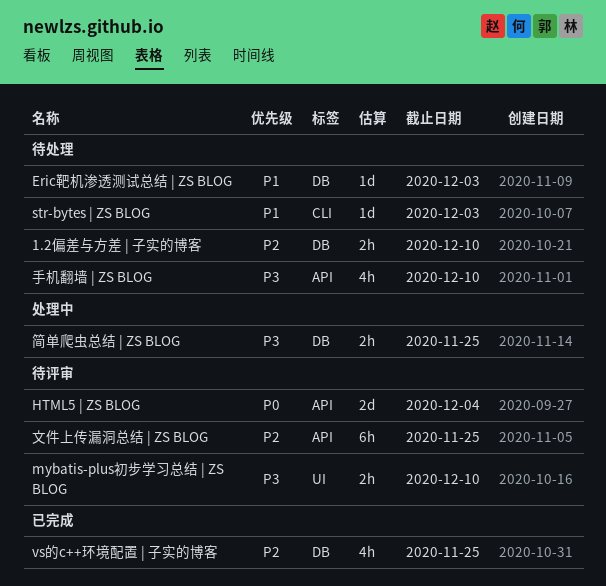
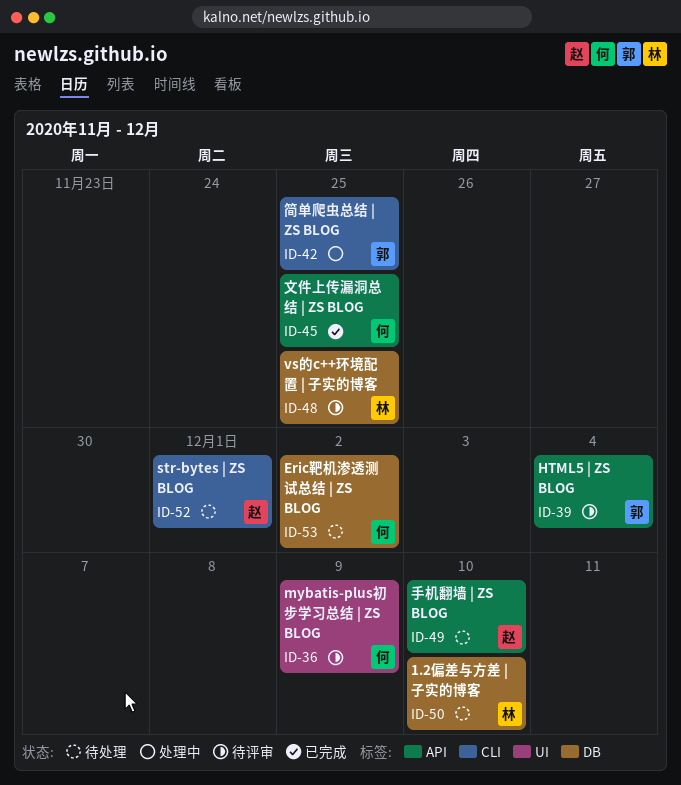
Eric靶机渗透测试总结 | ZS BLOG, due: Dec 3 -> Dec 2
mybatis-plus初步学习总结 | ZS BLOG, due: Dec 10 -> Dec 9
str-bytes | ZS BLOG, due: Dec 3 -> Dec 1
vs的c++环境配置 | 子实的博客, status: 已完成 -> 待评审
文件上传漏洞总结 | ZS BLOG, status: 待评审 -> 已完成
简单爬虫总结 | ZS BLOG, label: DB -> CLI

